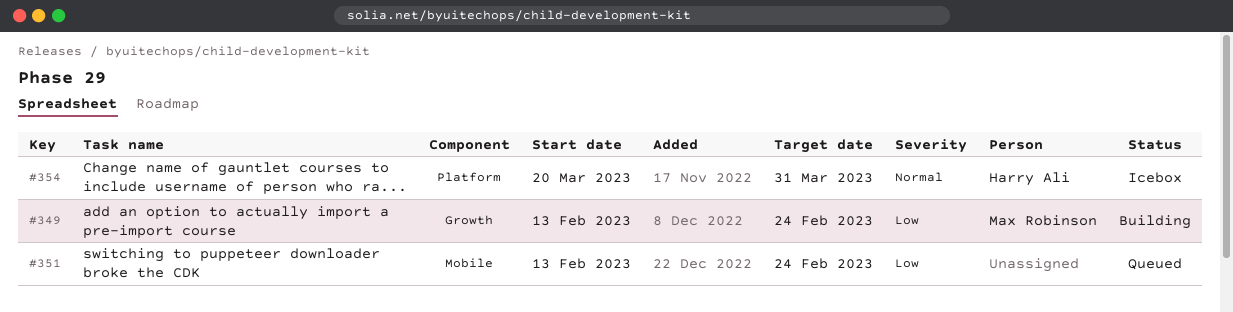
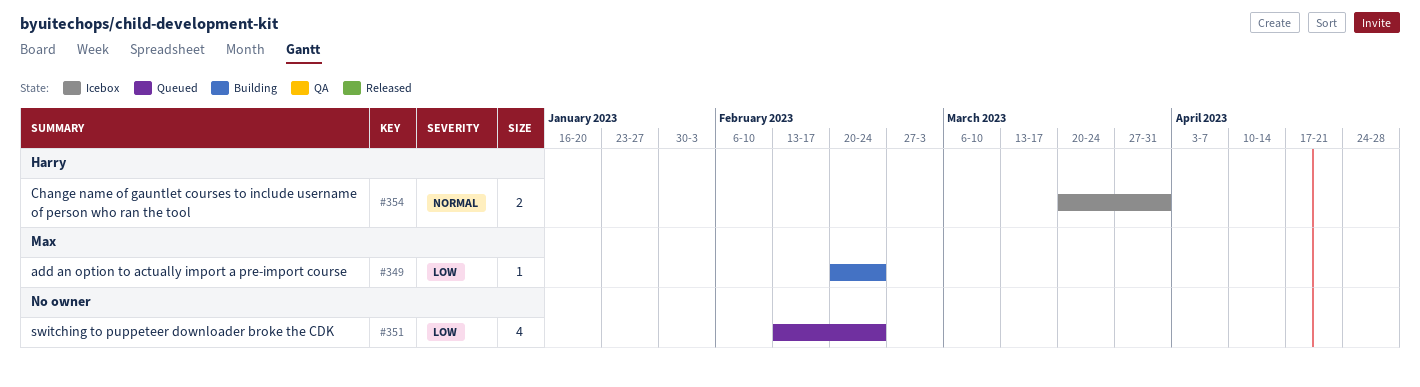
#349, start: Feb 13 -> Feb 20

